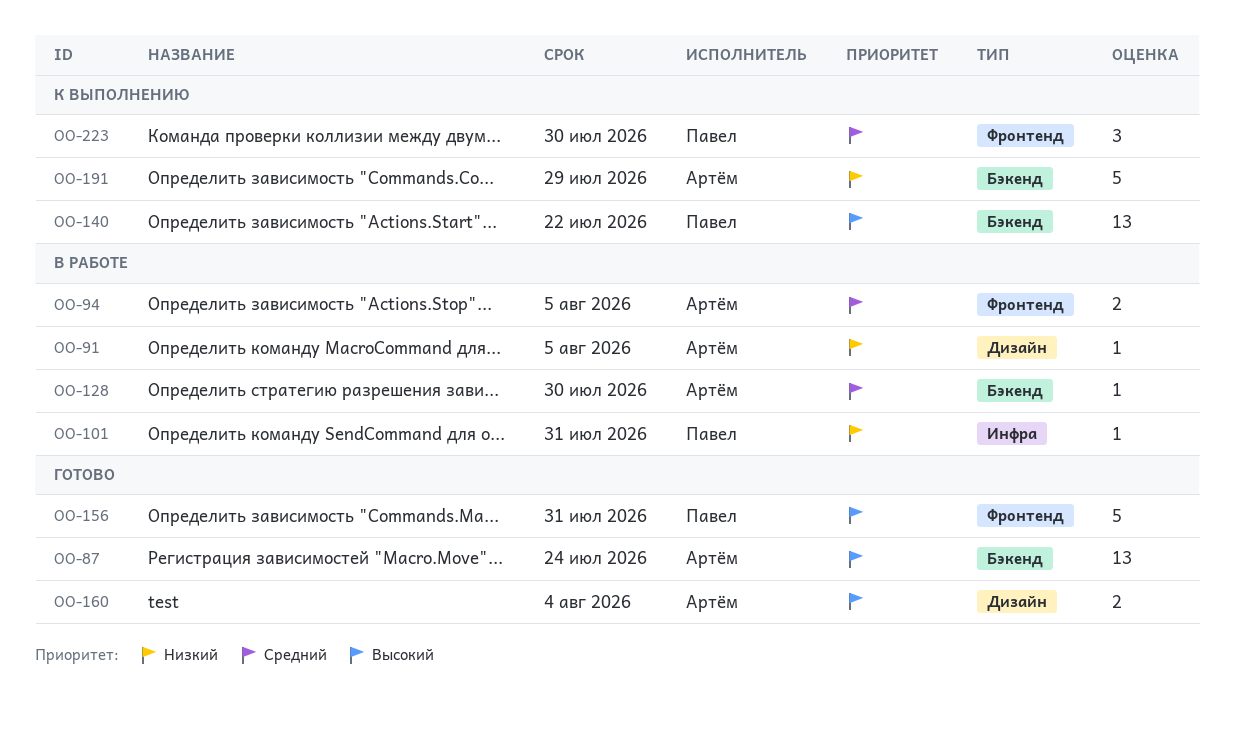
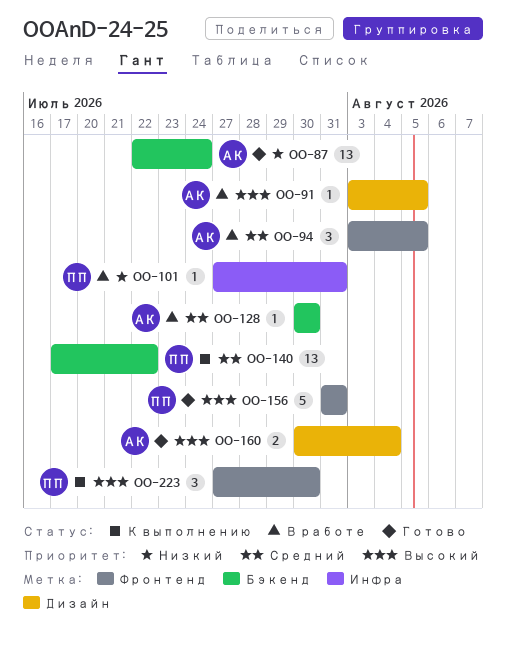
OO-87, priority: Высокий -> Низкий
OO-91, priority: Низкий -> Высокий
OO-94, estimate: 2 -> 3
OO-140, priority: Высокий -> Средний
OO-191: present -> none
OO-223, priority: Средний -> Высокий

